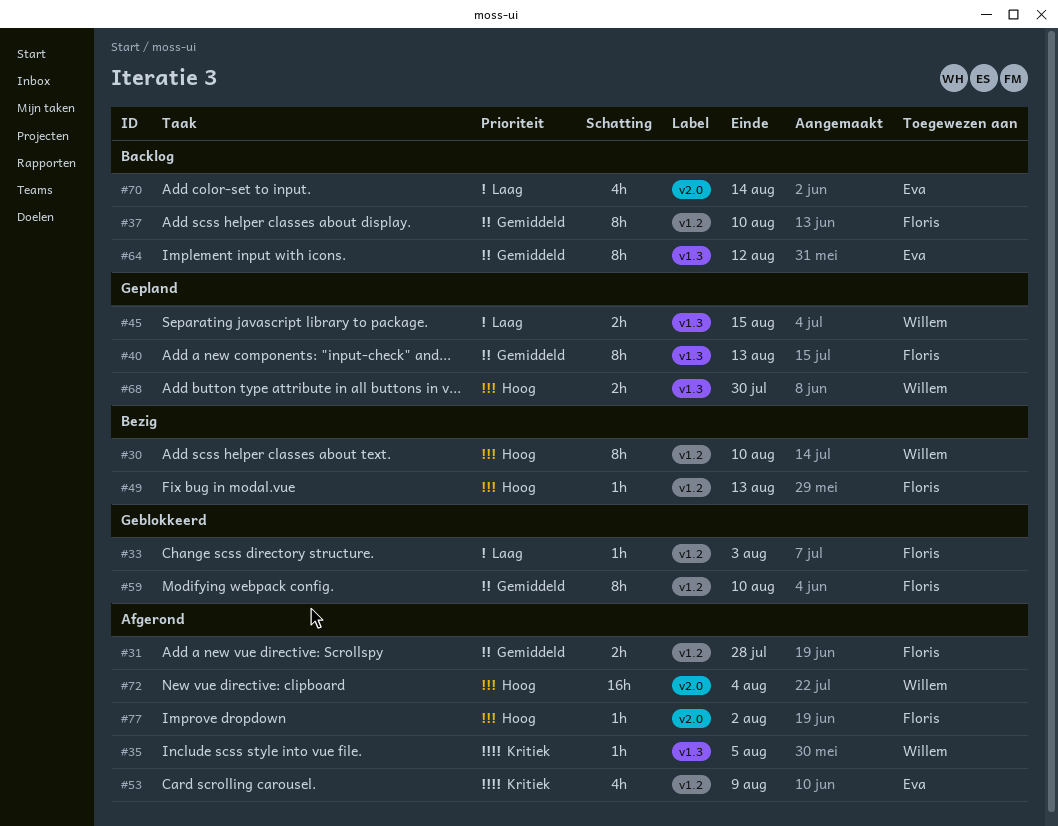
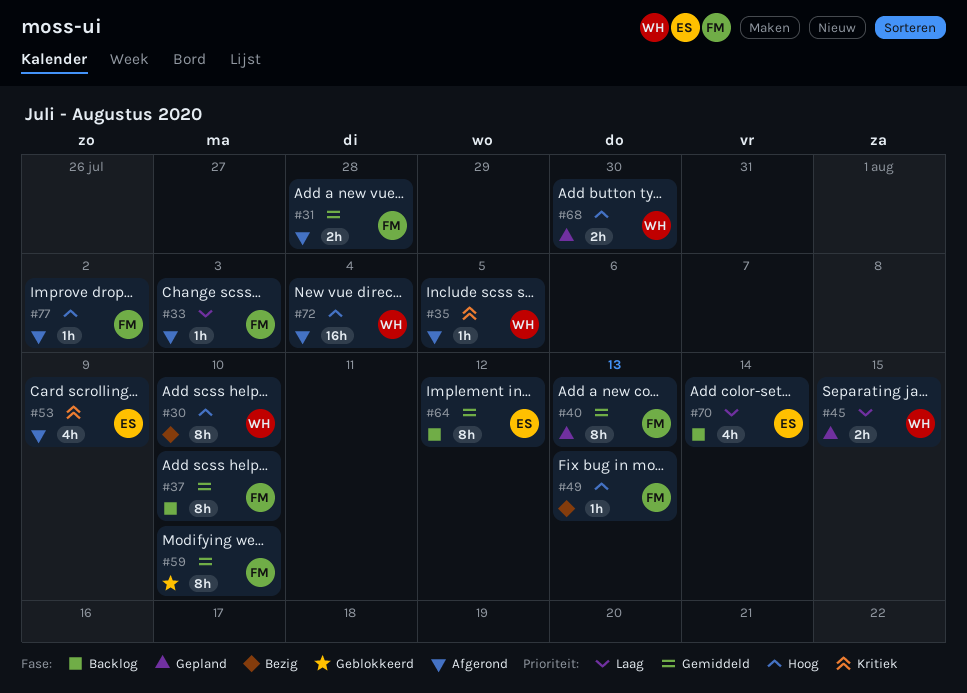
#33, status: Geblokkeerd -> Afgerond

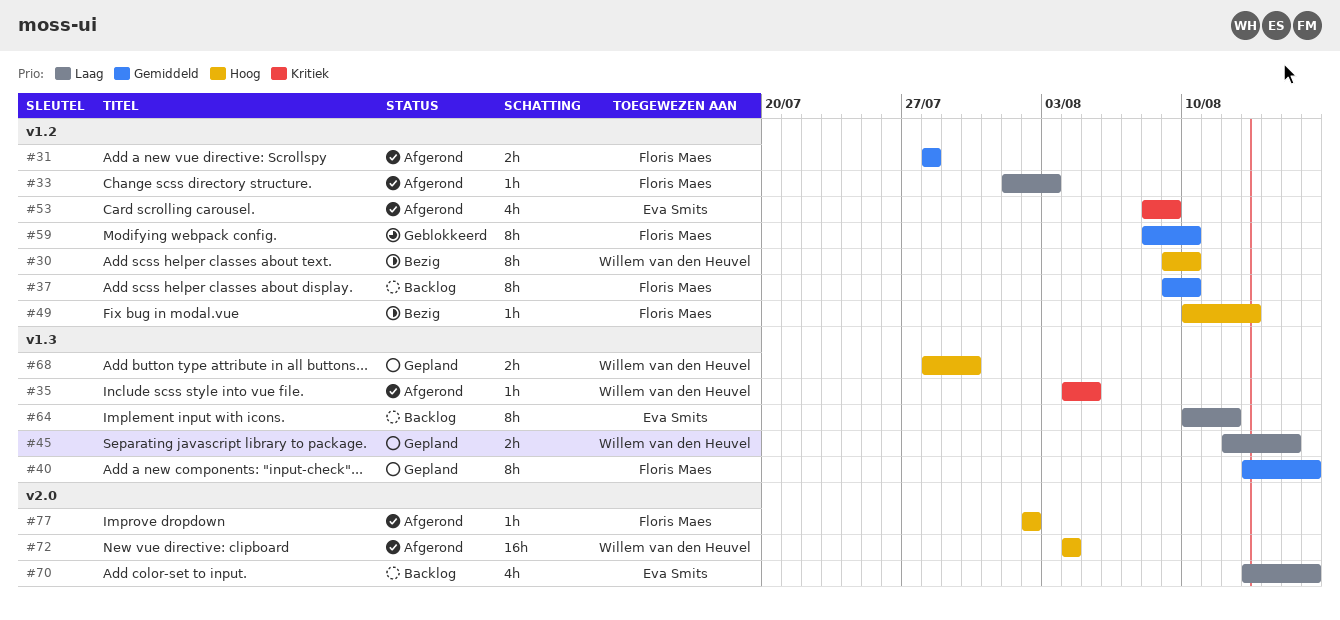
#40, due: Aug 13 -> Aug 16
#64, priority: Gemiddeld -> Laag
#70, due: Aug 14 -> Aug 16

